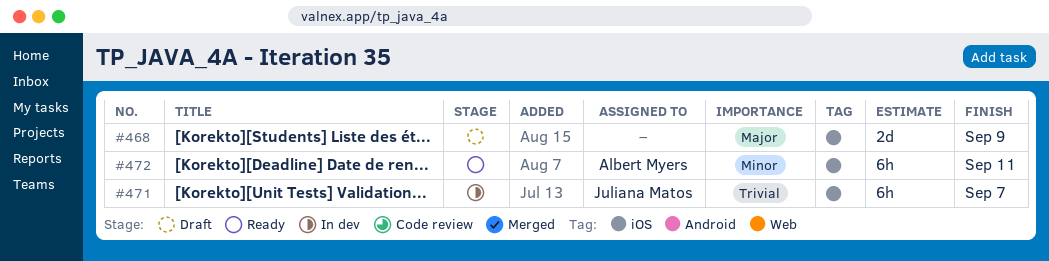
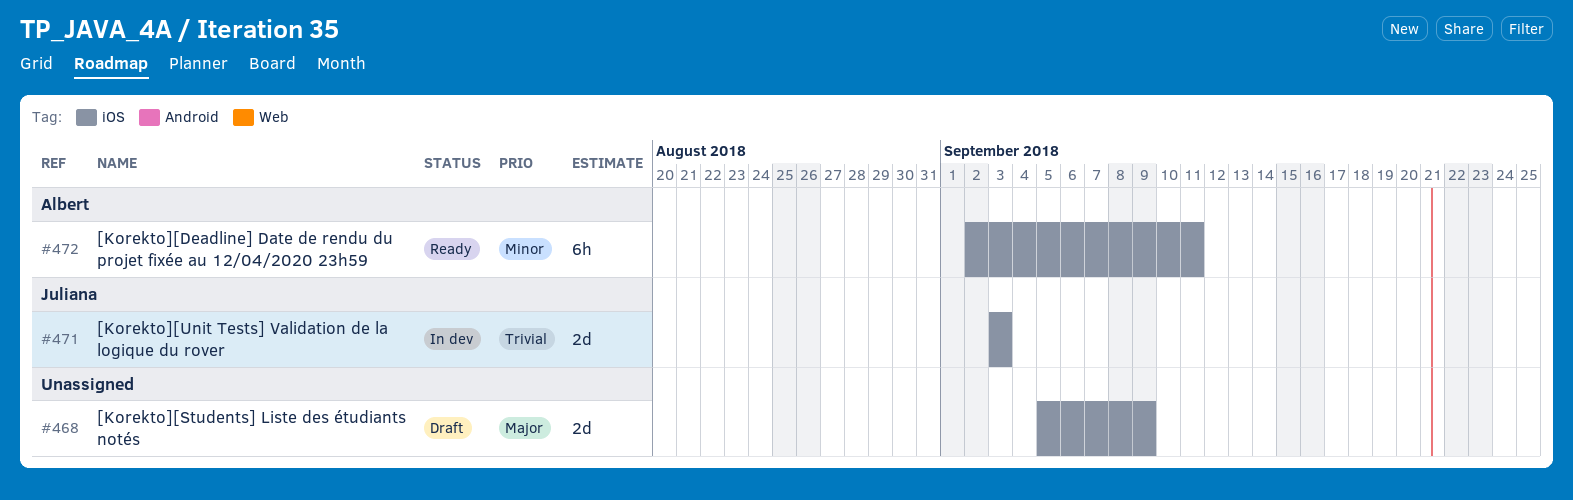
#471, estimate: 6h -> 2d
#471, due: Sep 7 -> Sep 3

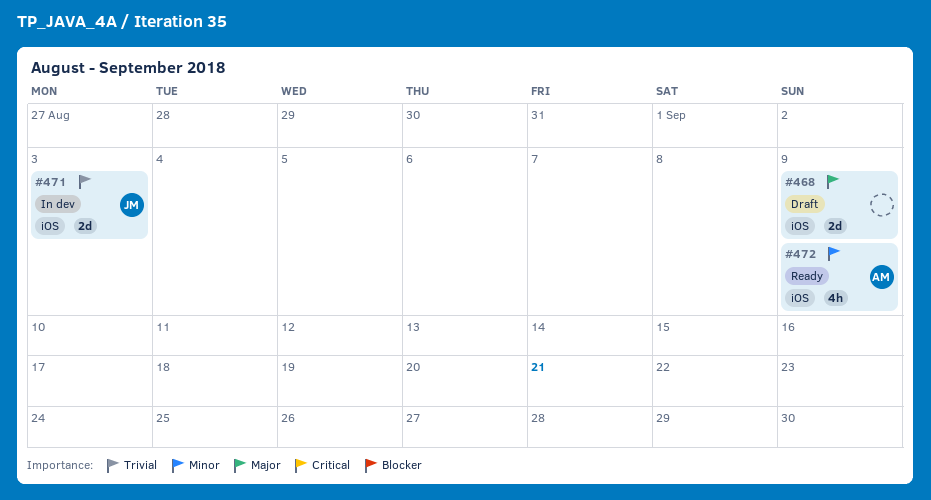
#472, estimate: 6h -> 4h
#472, due: Sep 11 -> Sep 9

